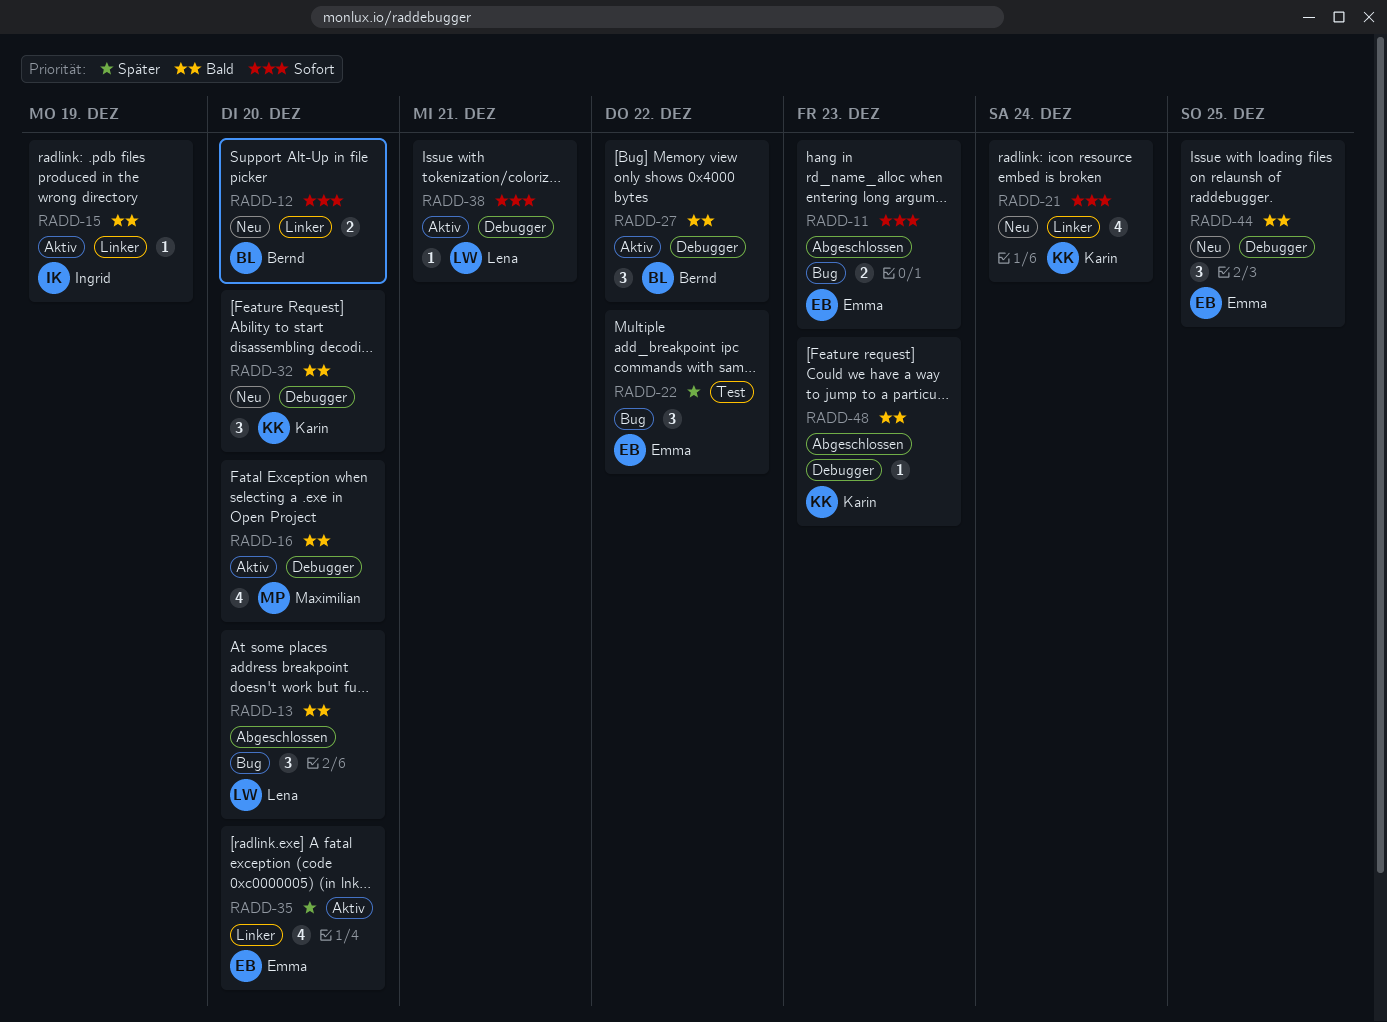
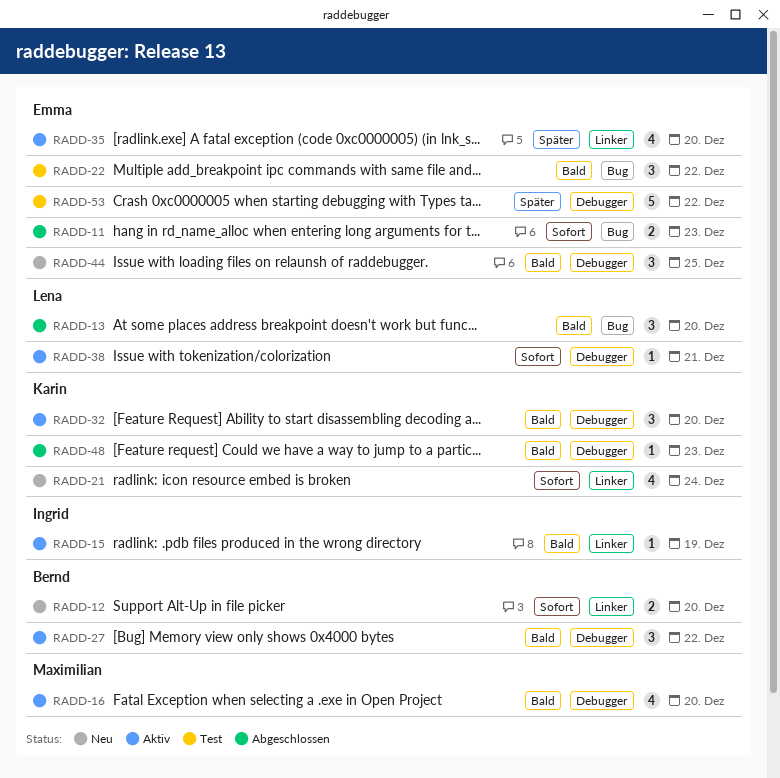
RADD-22, priority: Später -> Bald
RADD-32, status: Neu -> Aktiv
RADD-53: none -> present

